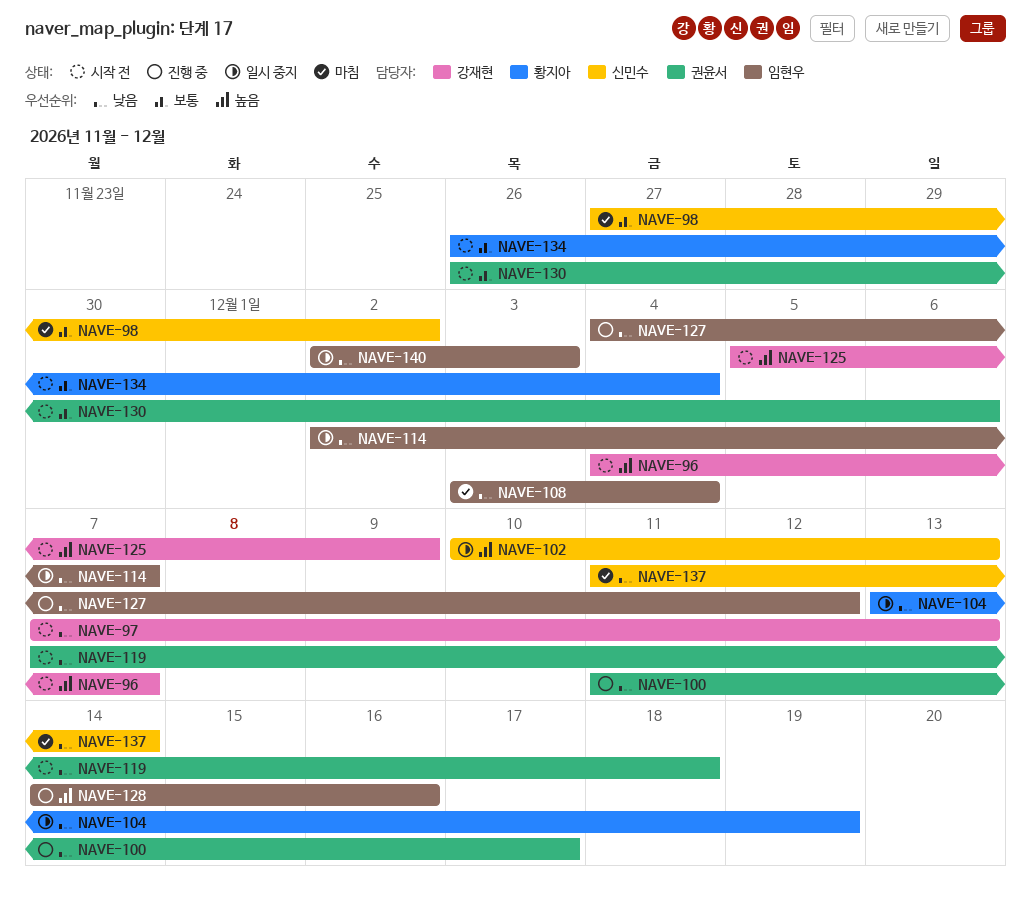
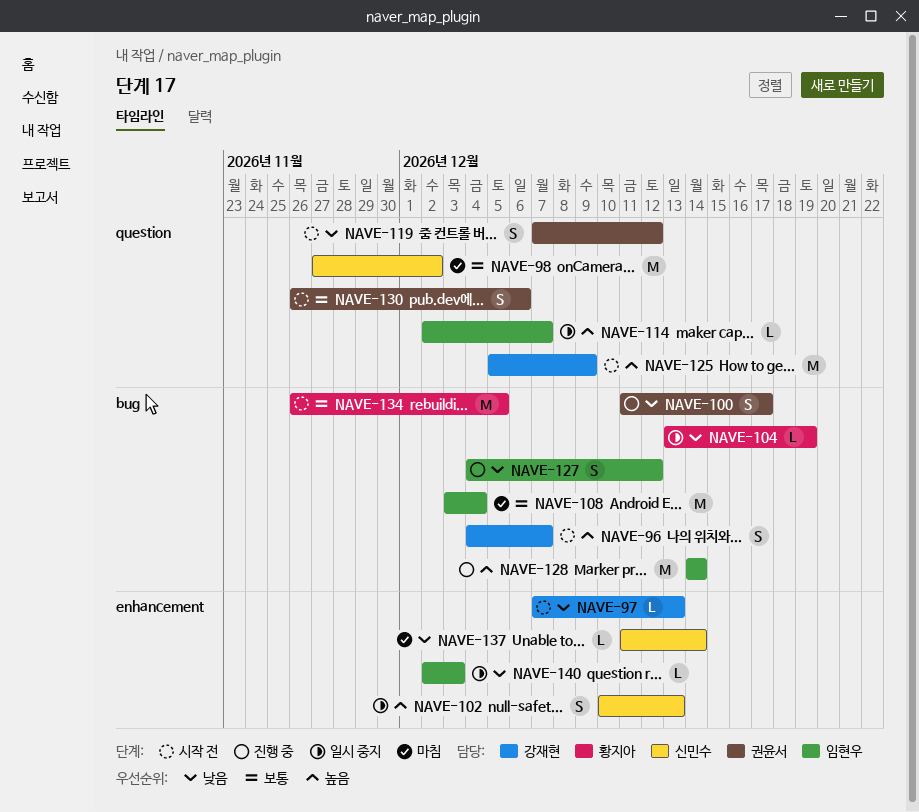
NAVE-108, priority: 낮음 -> 보통
NAVE-114, priority: 낮음 -> 높음
NAVE-119, due: Dec 18 -> Dec 12
NAVE-128, due: Dec 16 -> Dec 14
NAVE-134, due: Dec 4 -> Dec 5

